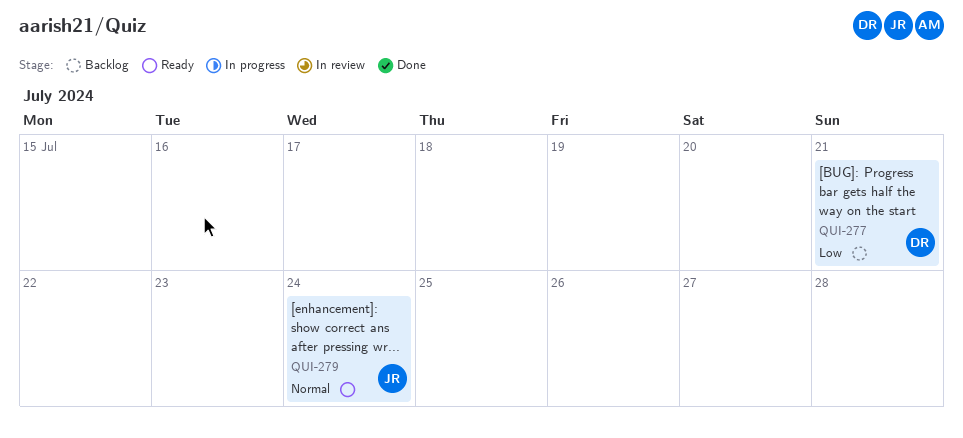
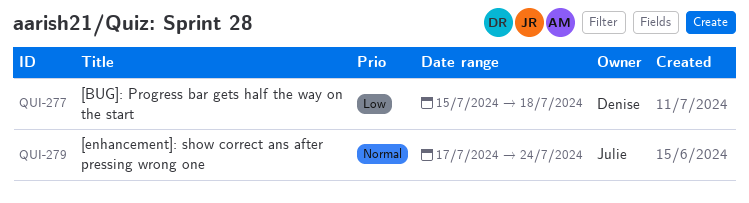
QUI-277, due: Jul 21 -> Jul 18

